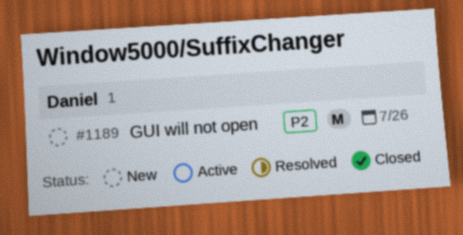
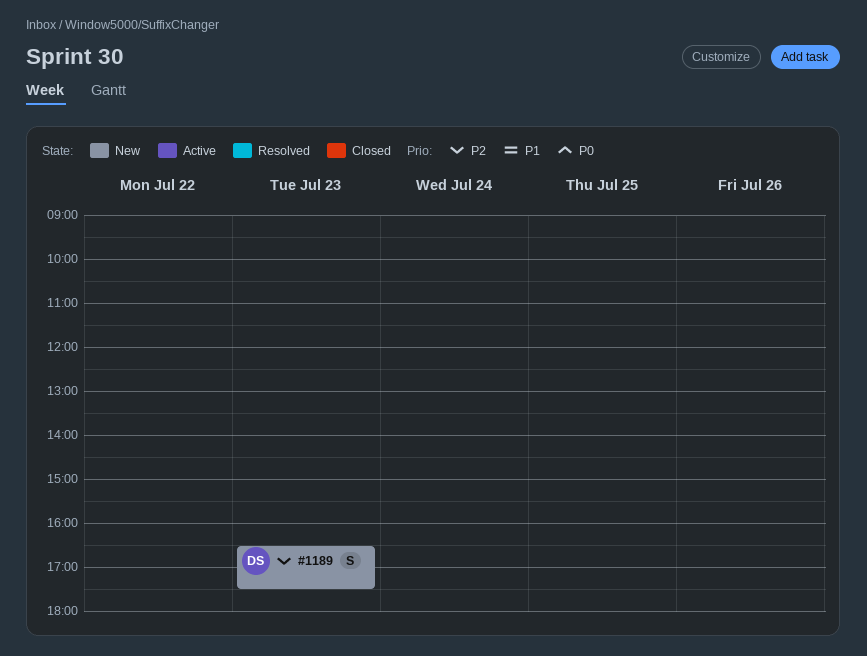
#1189, estimate: M -> S
#1189, day: Jul 26 -> Jul 23

